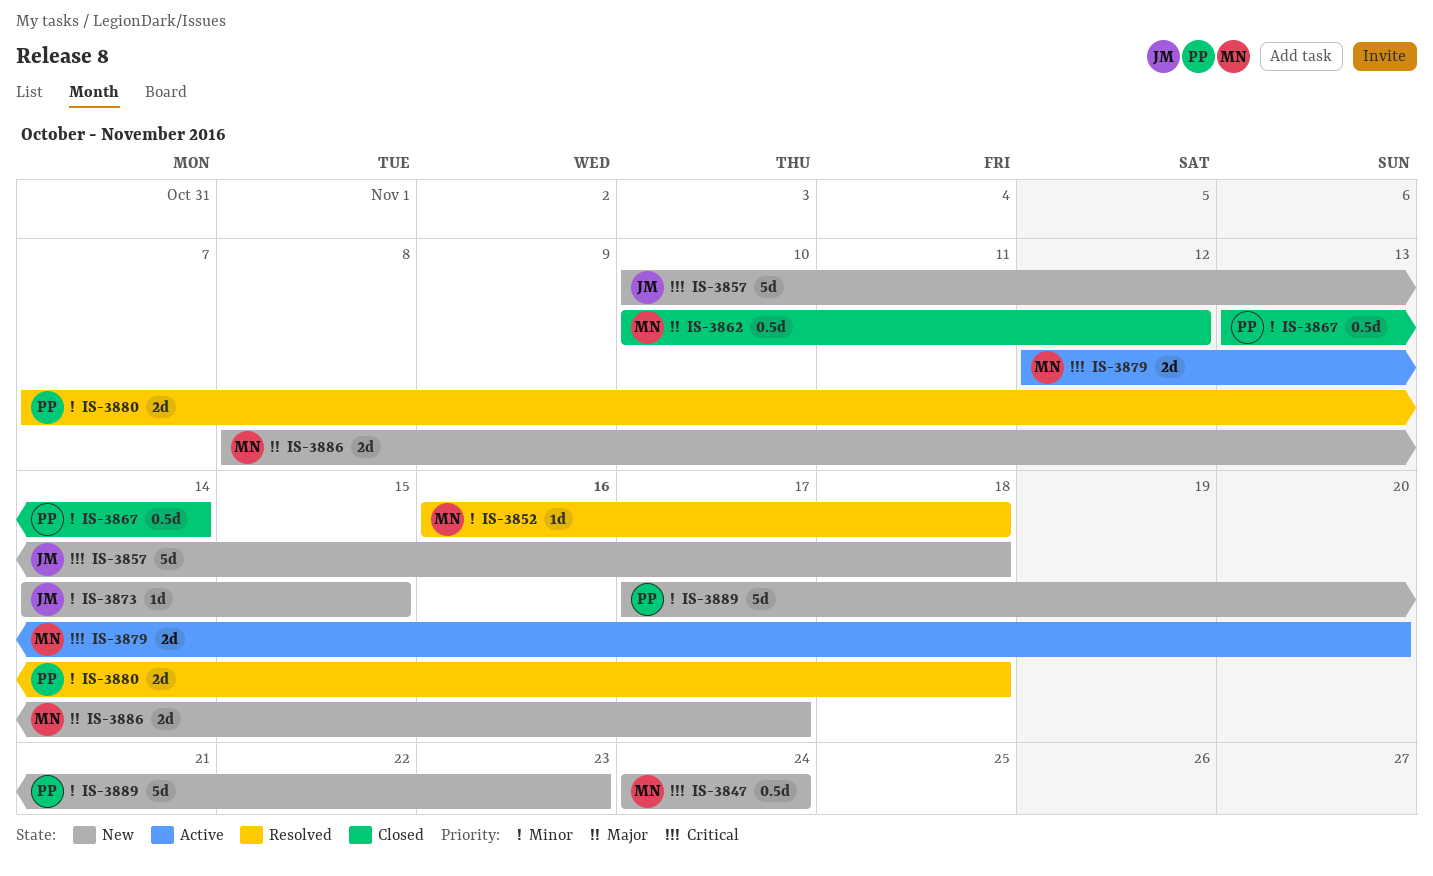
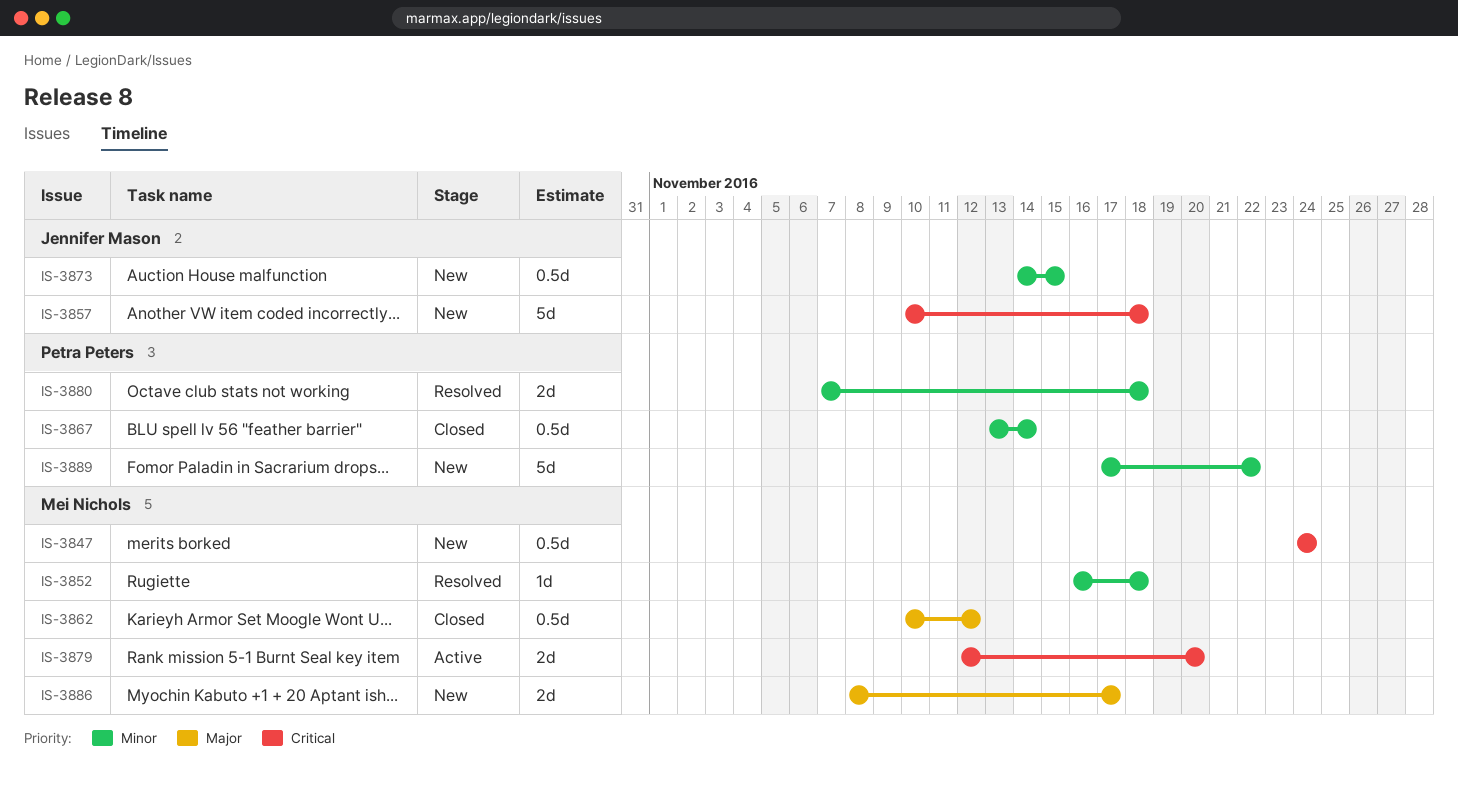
IS-3873, estimate: 1d -> 0.5d
IS-3889, due: Nov 23 -> Nov 22

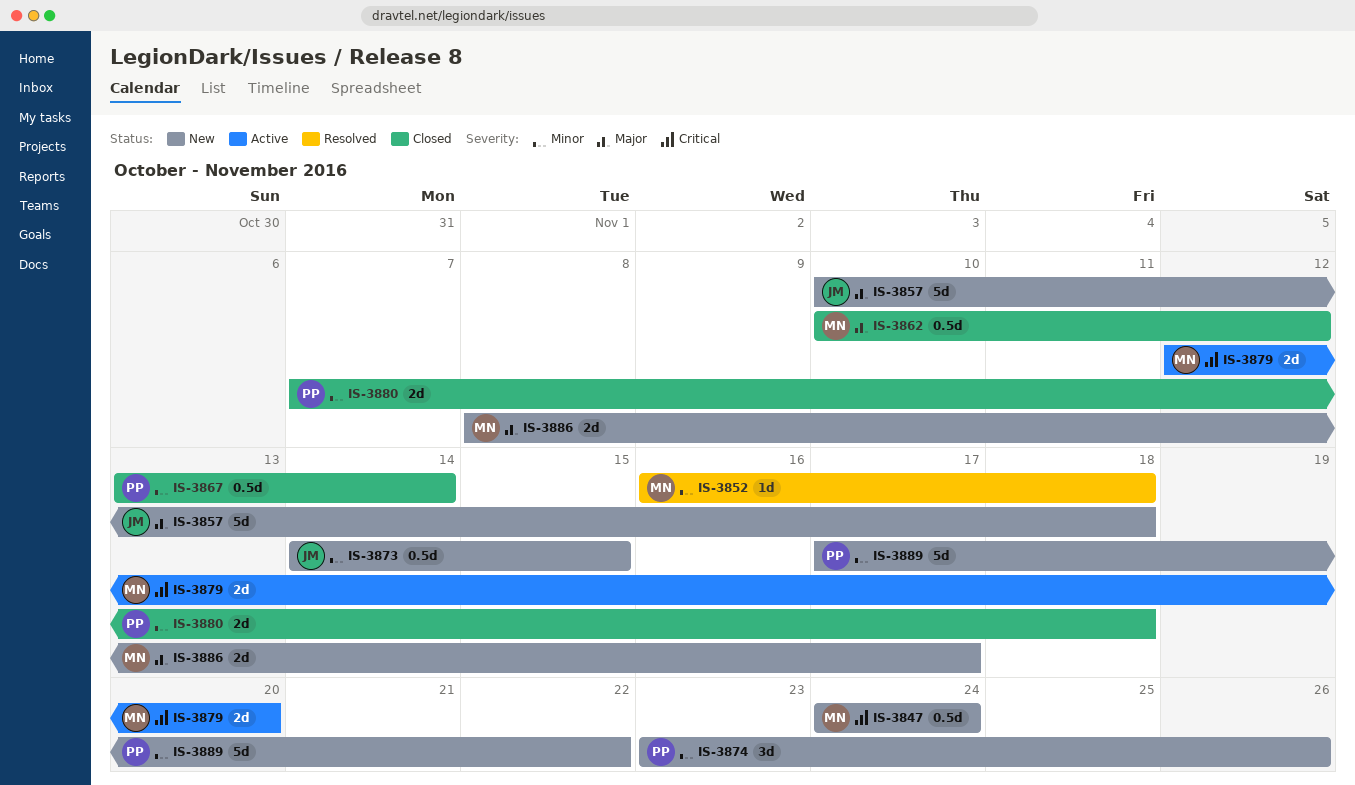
IS-3857, priority: Critical -> Major
IS-3874: none -> present
IS-3880, status: Resolved -> Closed

